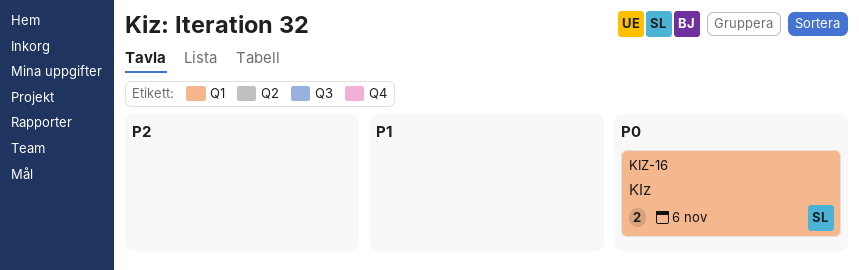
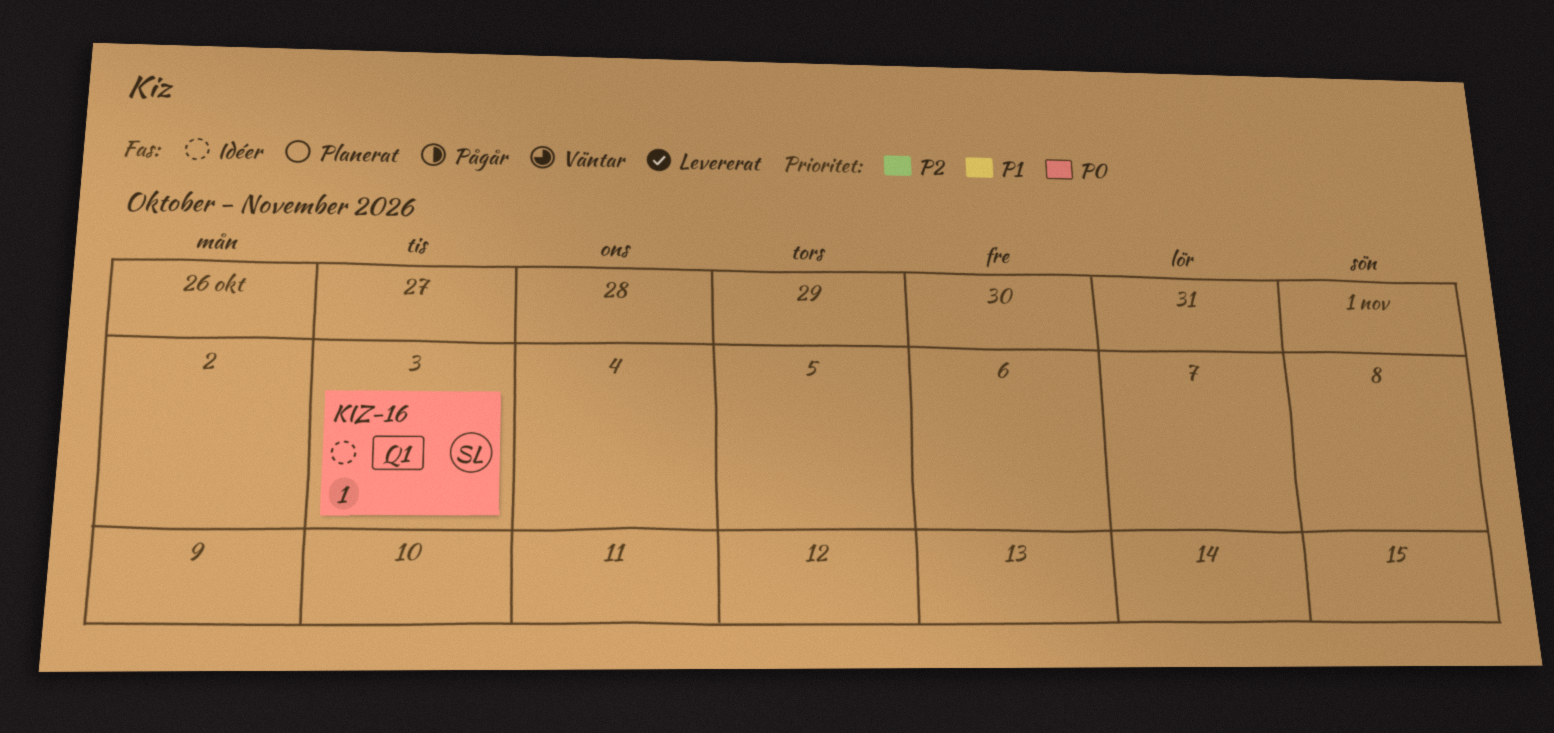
KIZ-16, estimate: 2 -> 1
KIZ-16, due: Nov 6 -> Nov 3

